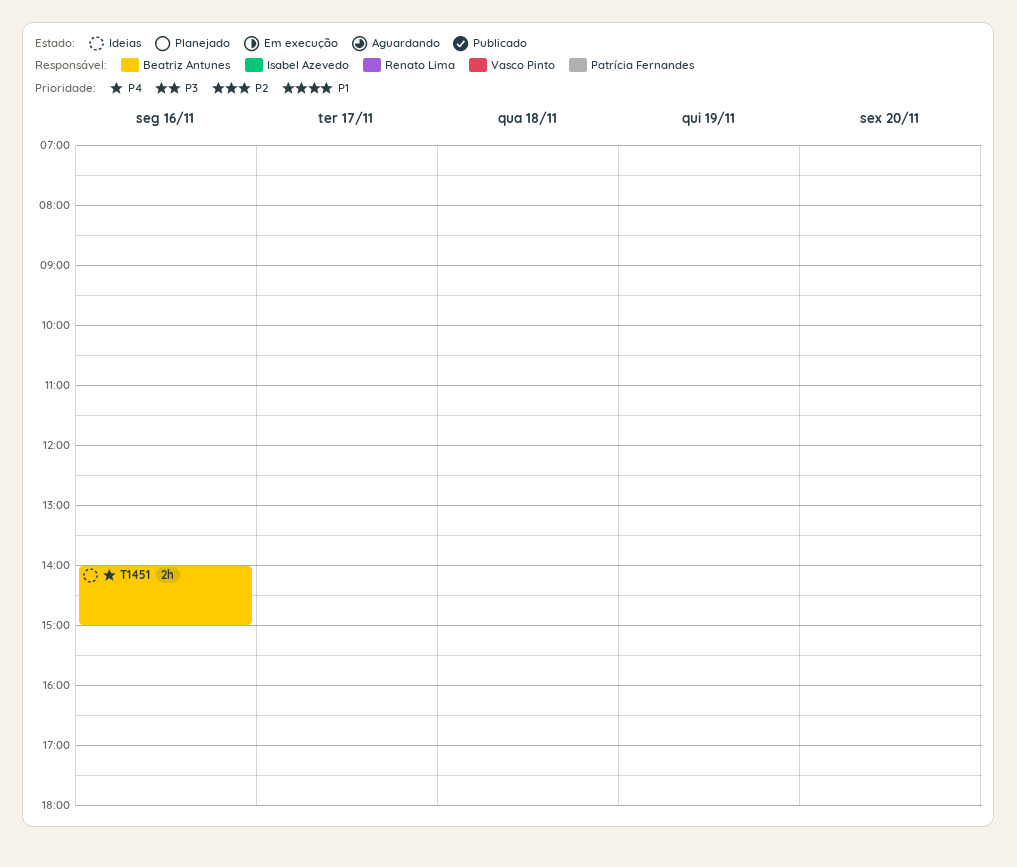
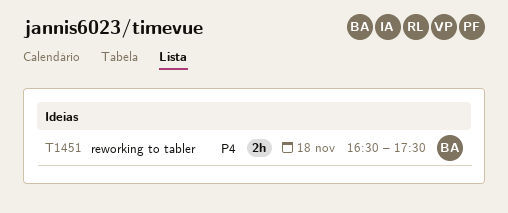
T1451, day: Nov 16 -> Nov 18
T1451, begins: 14:00 -> 16:30
T1451, ends: 15:00 -> 17:30

